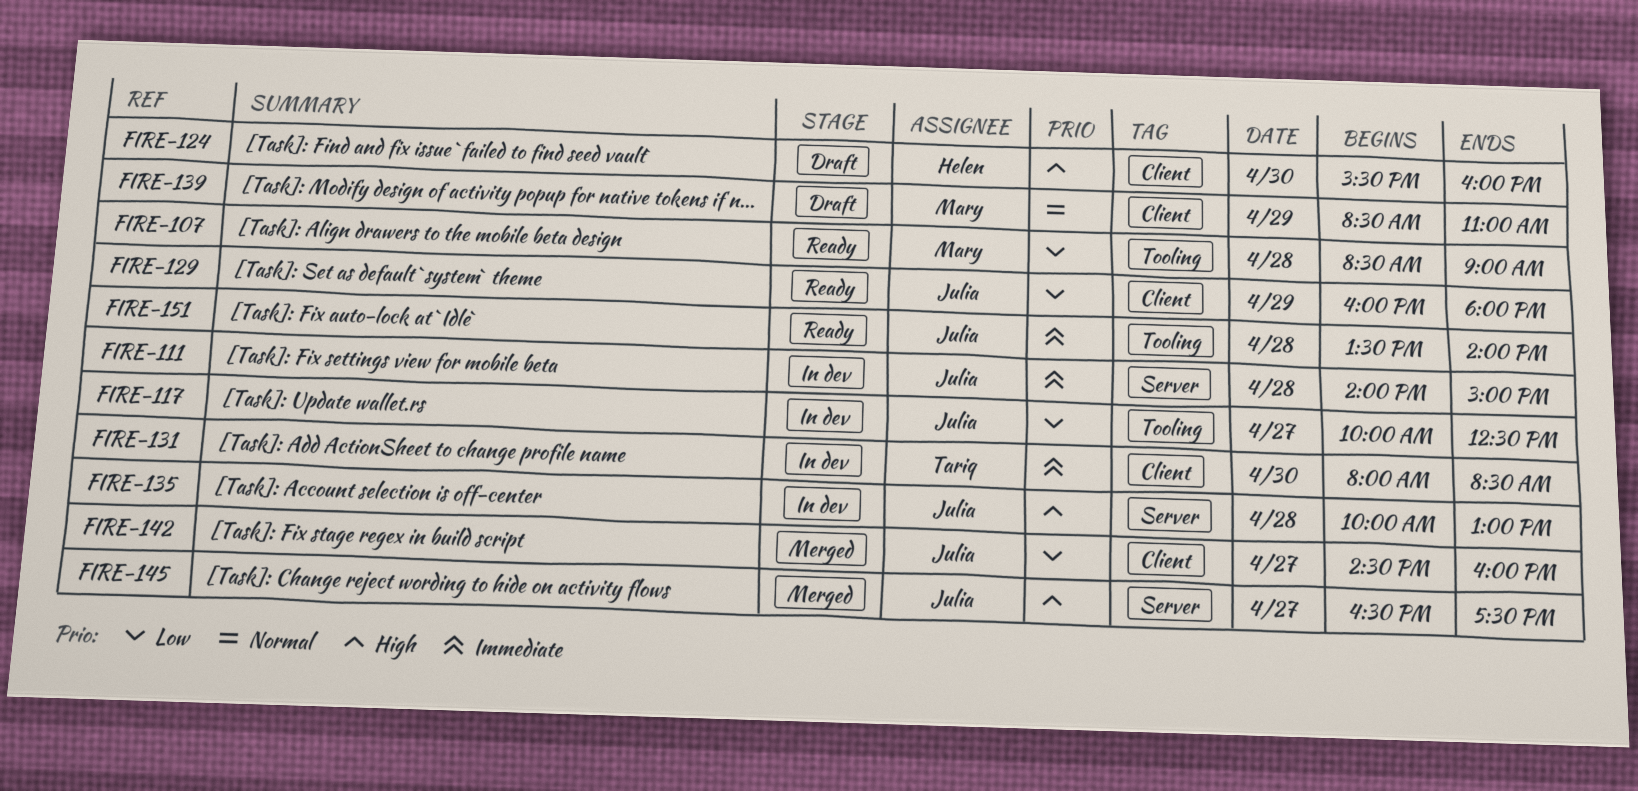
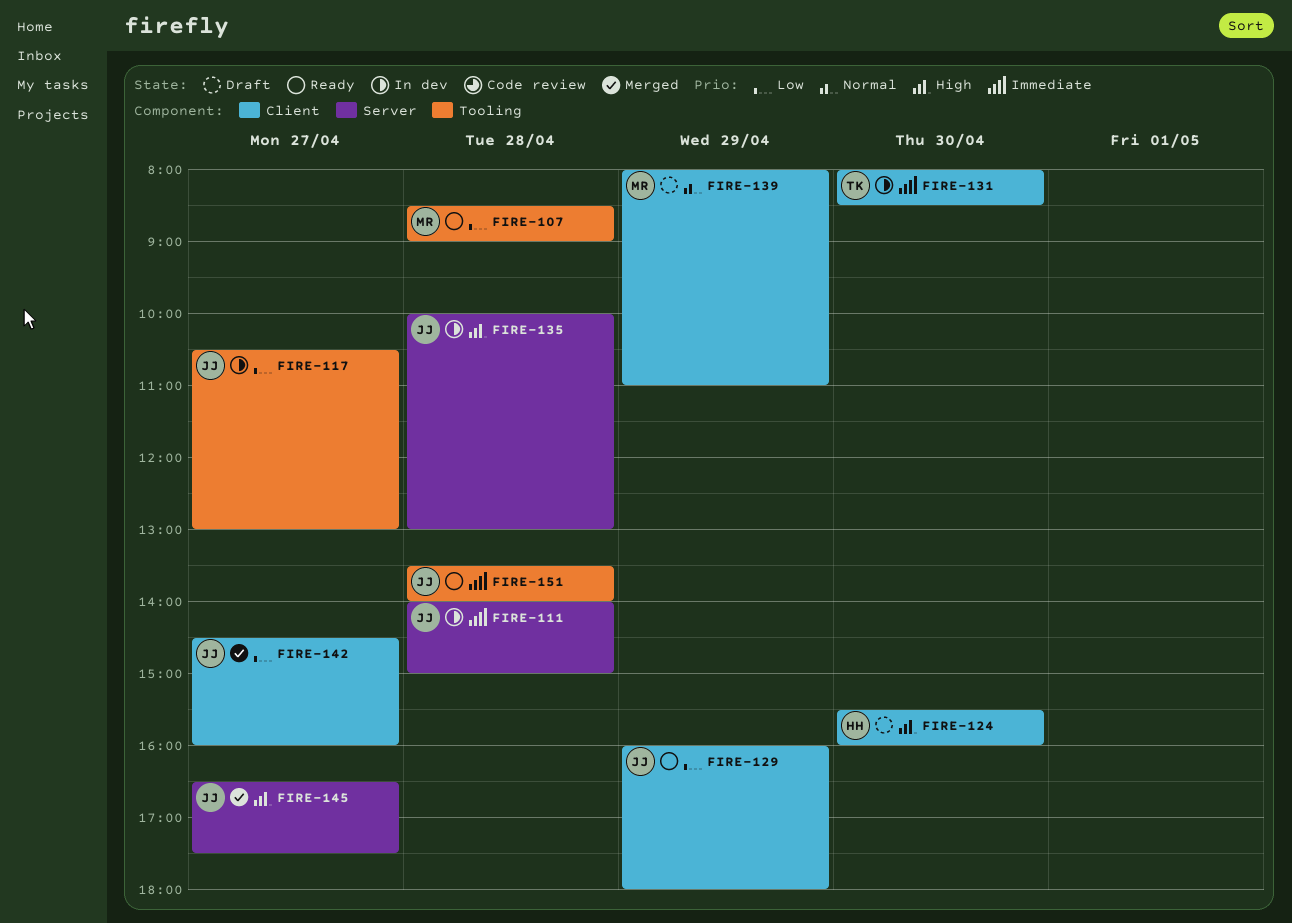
FIRE-117, begins: 10:00 -> 10:30
FIRE-117, ends: 12:30 -> 13:00
FIRE-139, begins: 08:30 -> 08:00

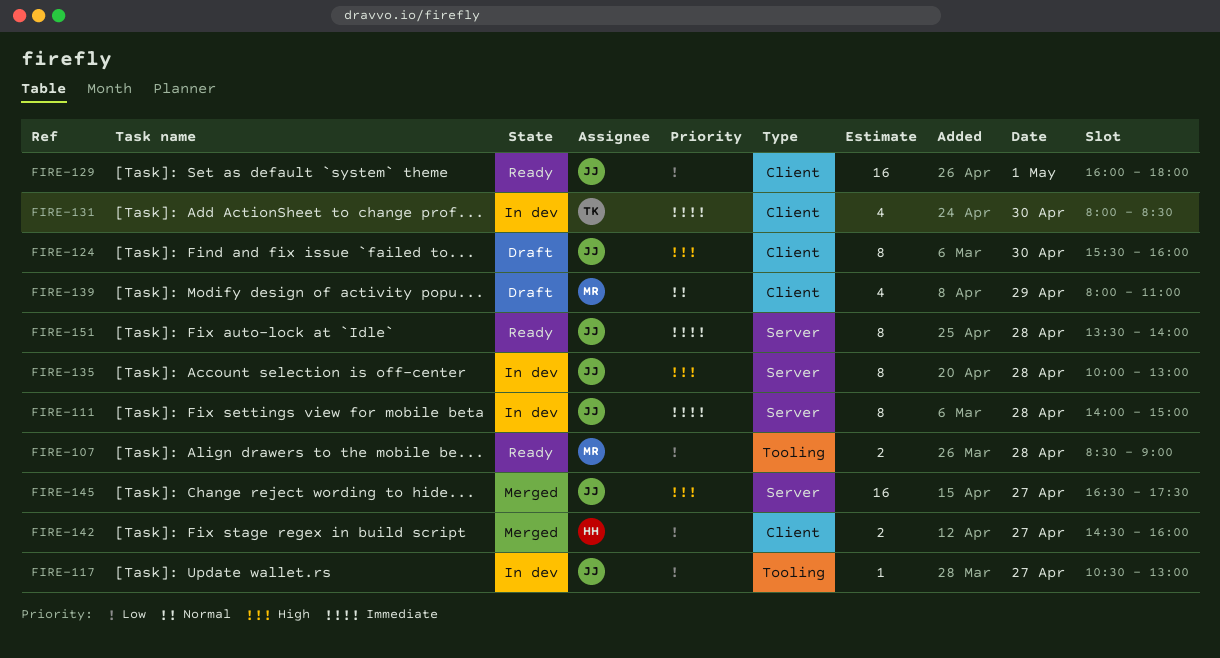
FIRE-124, owner: HH -> JJ
FIRE-129, day: Apr 29 -> May 1
FIRE-142, owner: JJ -> HH
FIRE-151, label: Tooling -> Server

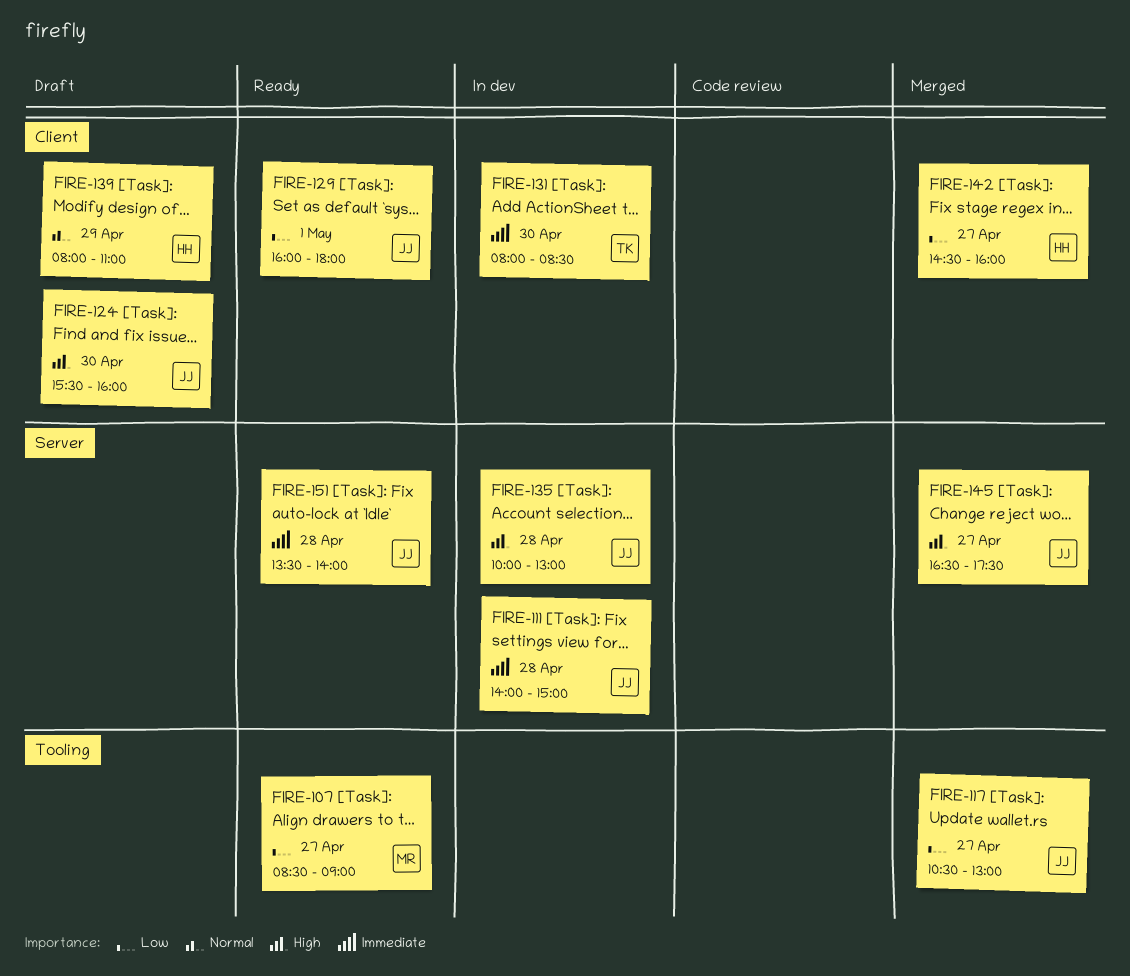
FIRE-107, day: Apr 28 -> Apr 27
FIRE-117, status: In dev -> Merged
FIRE-139, owner: MR -> HH

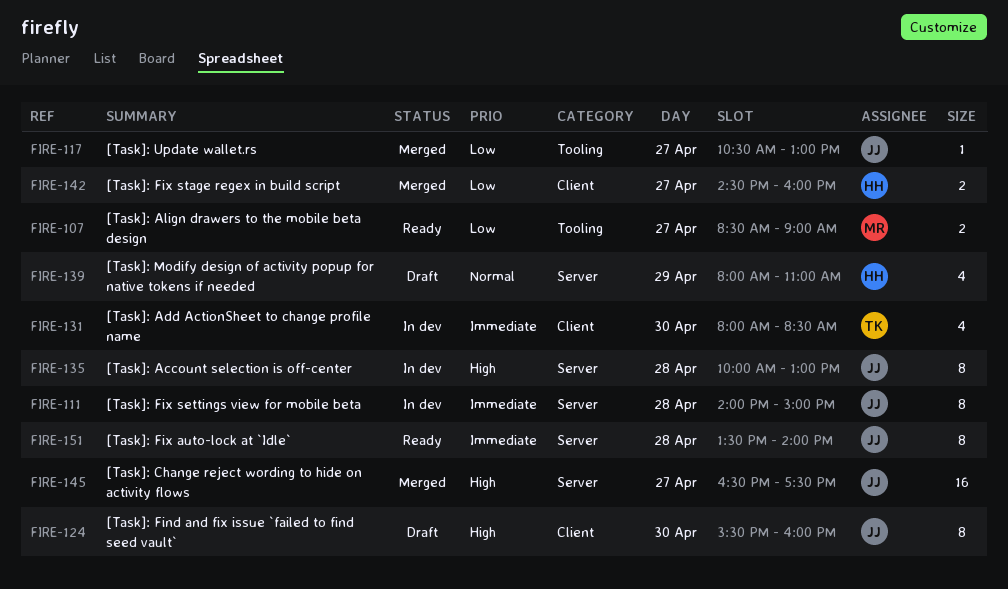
FIRE-129: present -> none
FIRE-139, label: Client -> Server

